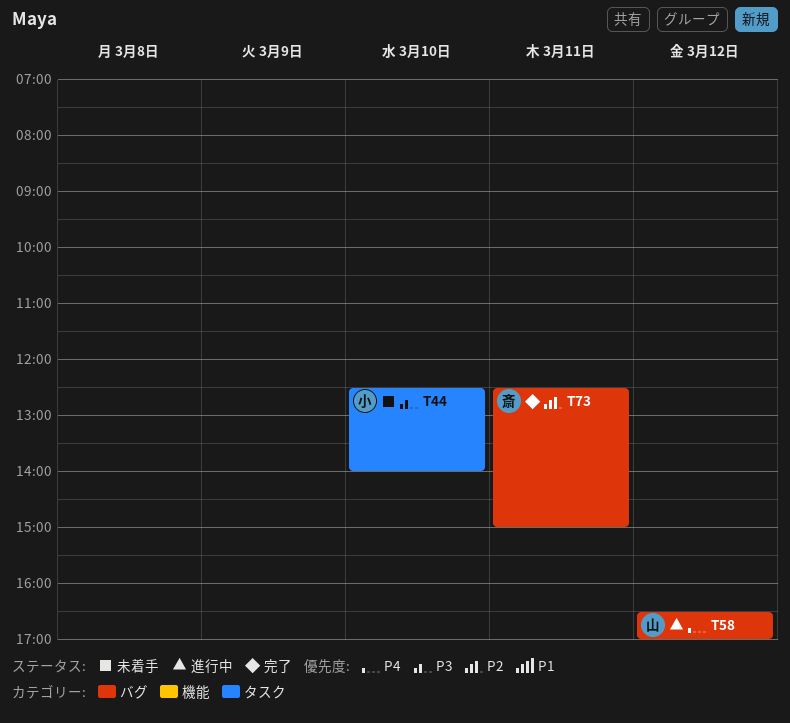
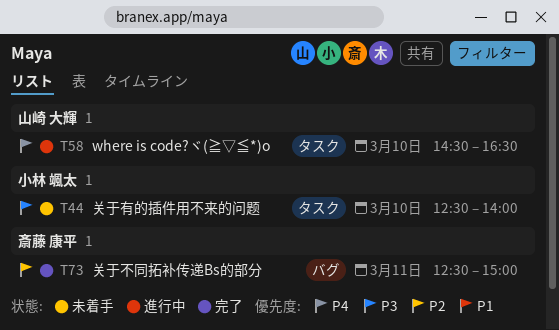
T58, label: バグ -> タスク
T58, day: Mar 12 -> Mar 10
T58, begins: 16:30 -> 14:30
T58, ends: 17:00 -> 16:30

